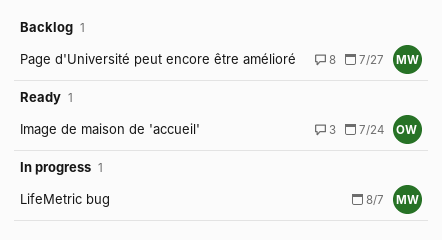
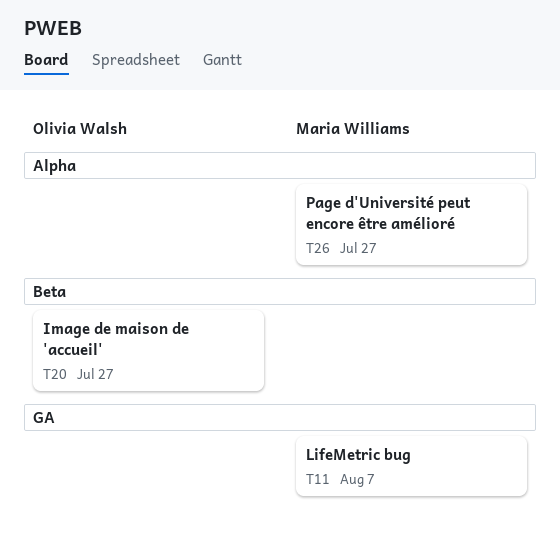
Image de maison de 'accueil', due: Jul 24 -> Jul 27

